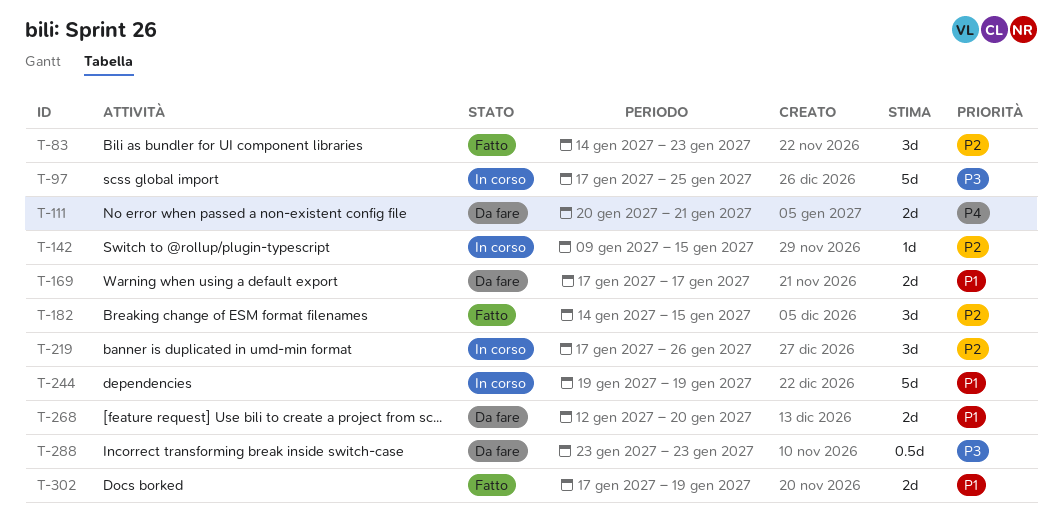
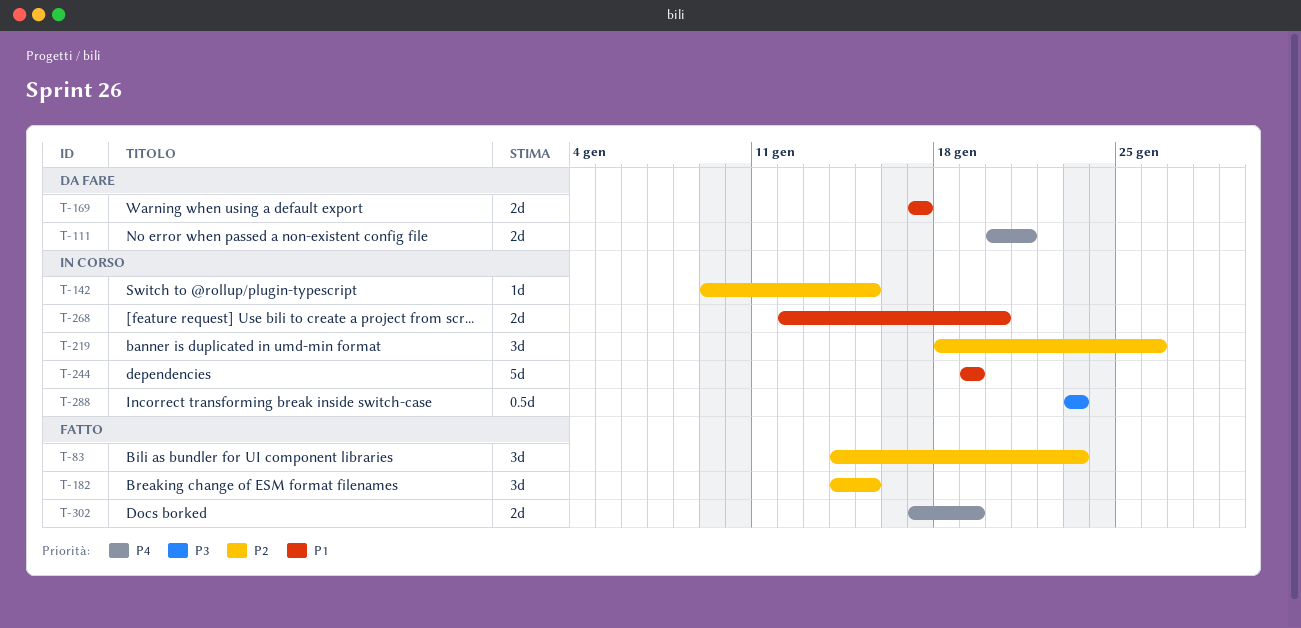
T-97: present -> none
T-219, start: Jan 17 -> Jan 18
T-268, status: Da fare -> In corso
T-288, status: Da fare -> In corso
T-302, priority: P1 -> P4

